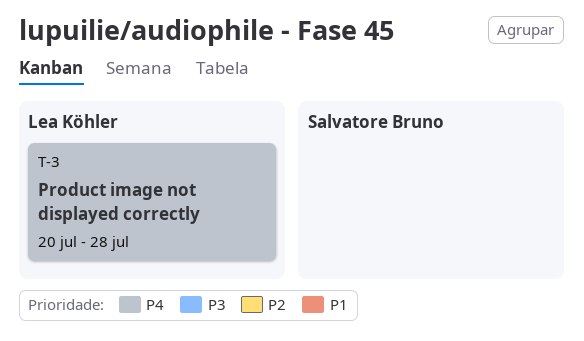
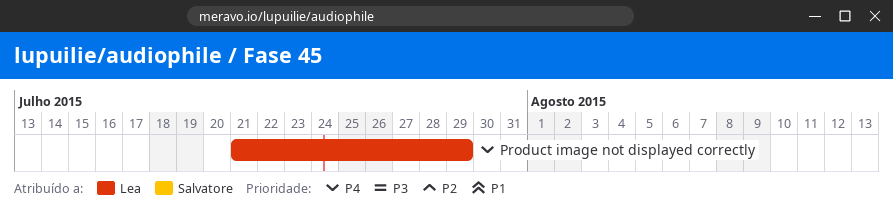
Product image not displayed correctly, start: Jul 20 -> Jul 21
Product image not displayed correctly, due: Jul 28 -> Jul 29

